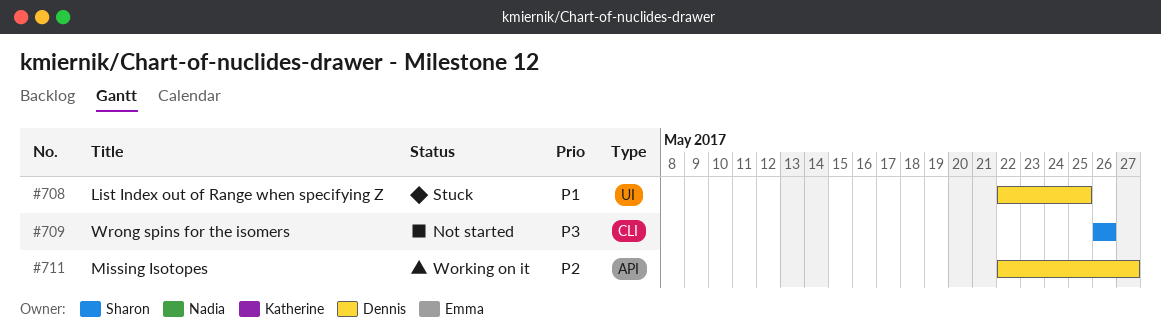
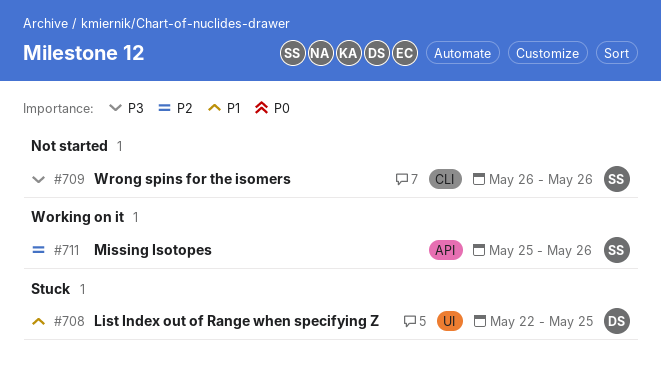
#711, owner: Dennis -> Sharon
#711, start: May 22 -> May 25
#711, due: May 27 -> May 26

